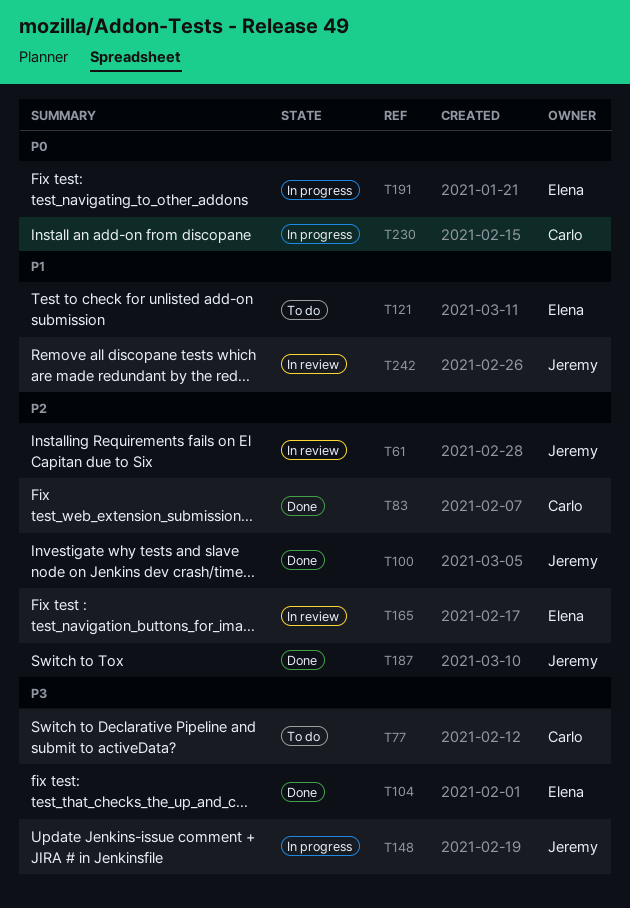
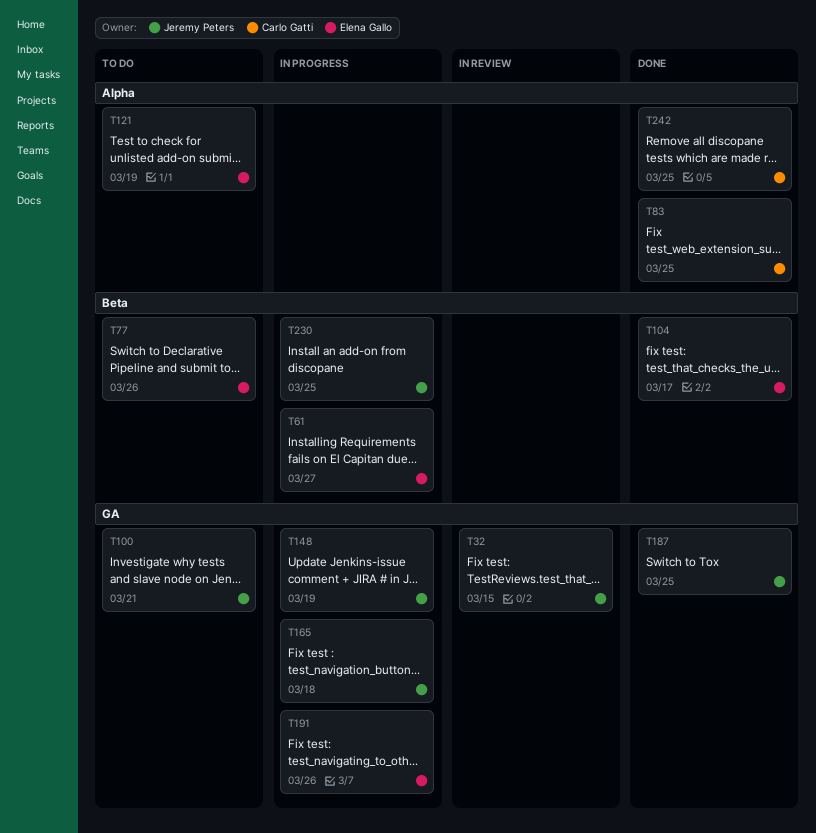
T32: none -> present
T61, status: In review -> In progress
T61, owner: Jeremy Peters -> Elena Gallo
T77, owner: Carlo Gatti -> Elena Gallo
T100, status: Done -> To do
T165, status: In review -> In progress
T165, owner: Elena Gallo -> Jeremy Peters
T230, owner: Carlo Gatti -> Jeremy Peters
T242, status: In review -> Done
T242, owner: Jeremy Peters -> Carlo Gatti

